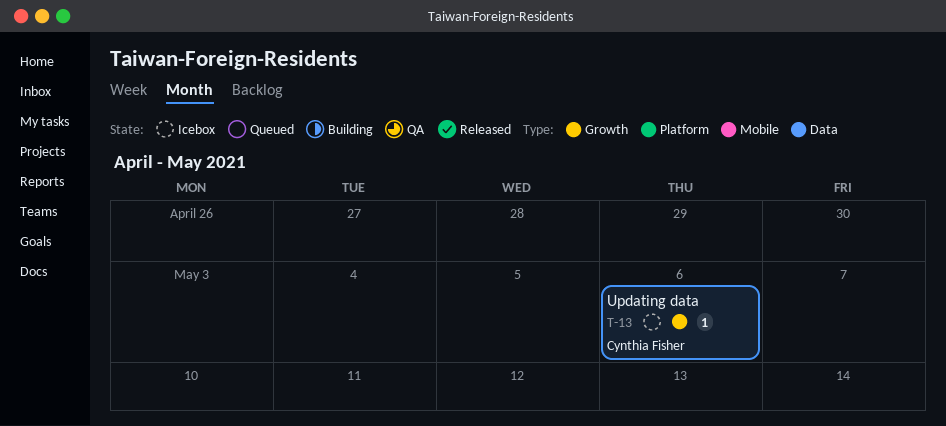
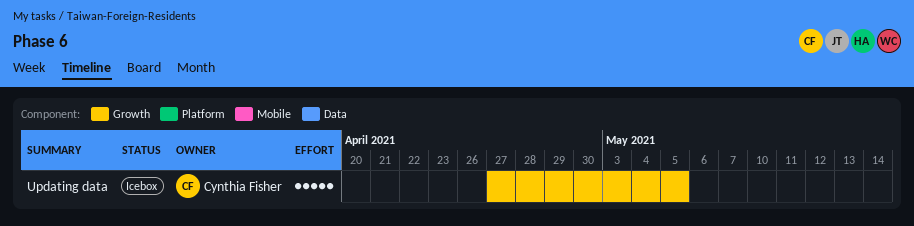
Updating data, estimate: 1 -> 5
Updating data, due: May 6 -> May 5

